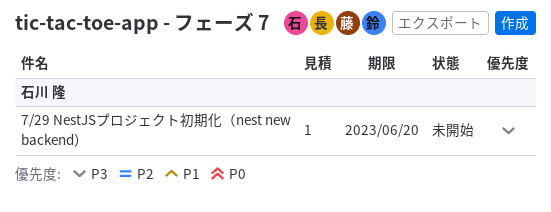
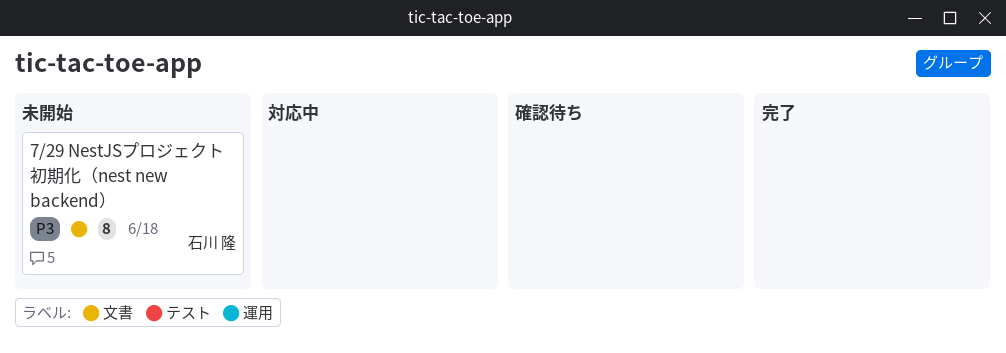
7/29 NestJSプロジェクト初期化（nest new backend）, estimate: 1 -> 8
7/29 NestJSプロジェクト初期化（nest new backend）, due: Jun 20 -> Jun 18

